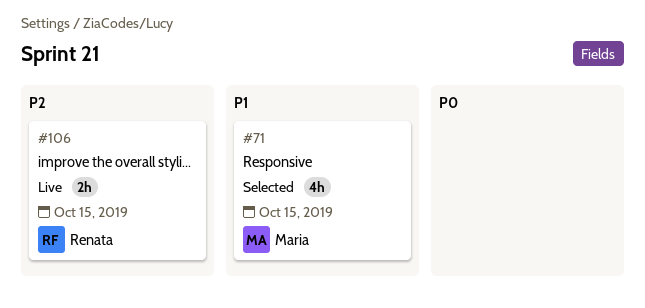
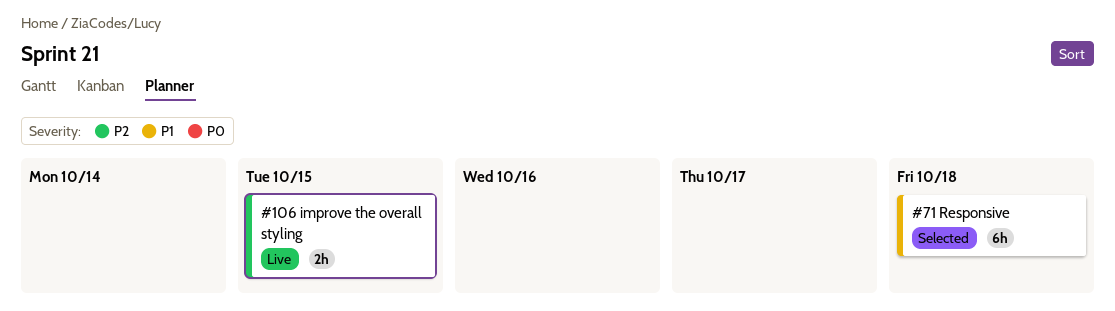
#71, estimate: 4h -> 6h
#71, due: Oct 15 -> Oct 18

